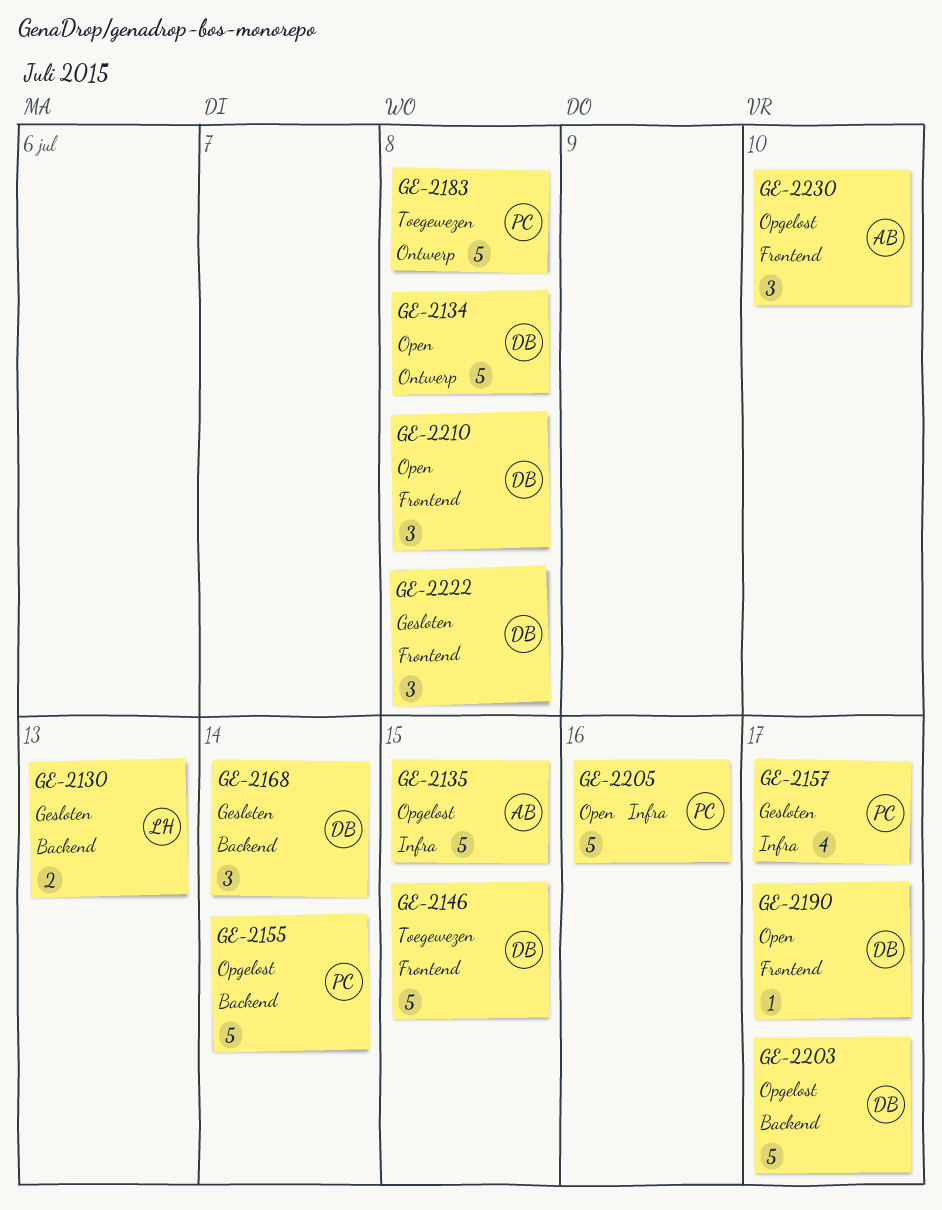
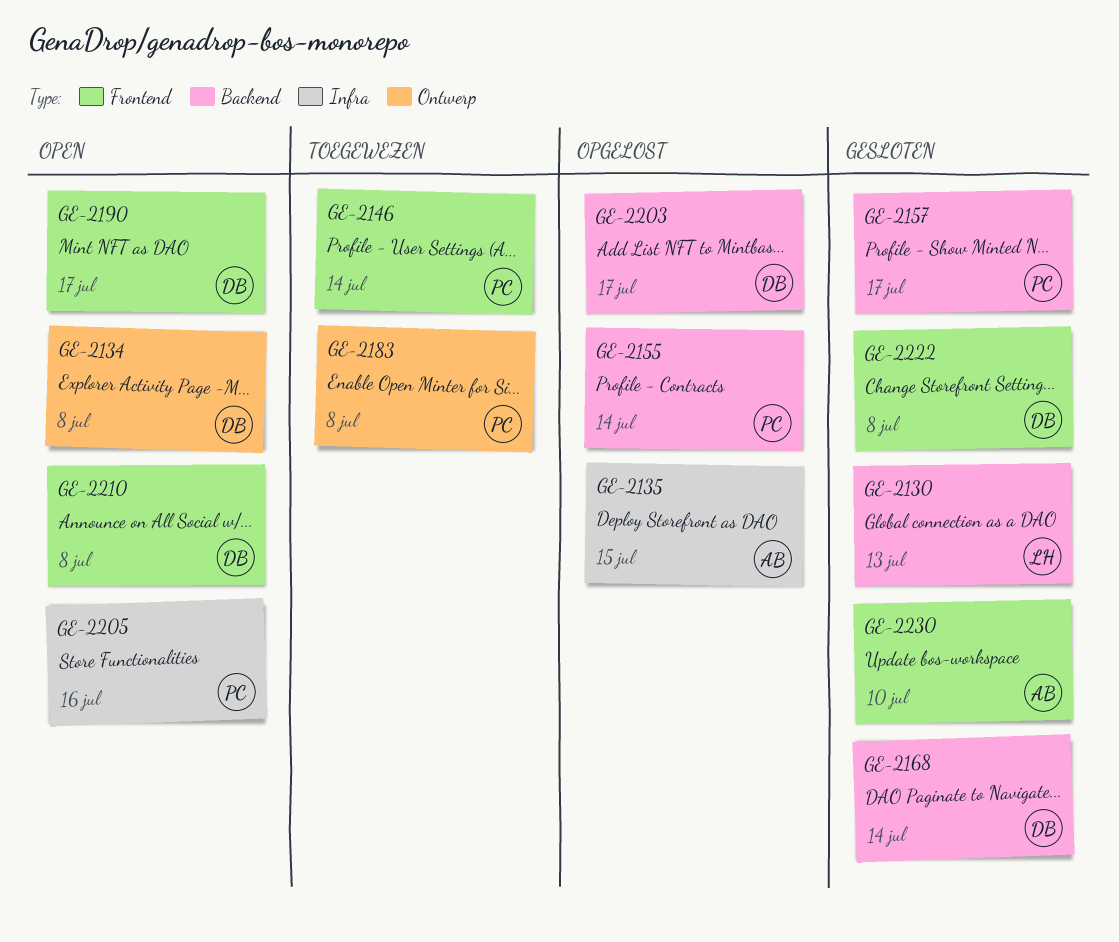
GE-2146, owner: DB -> PC
GE-2146, due: Jul 15 -> Jul 14
GE-2157, label: Infra -> Backend
GE-2230, status: Opgelost -> Gesloten

